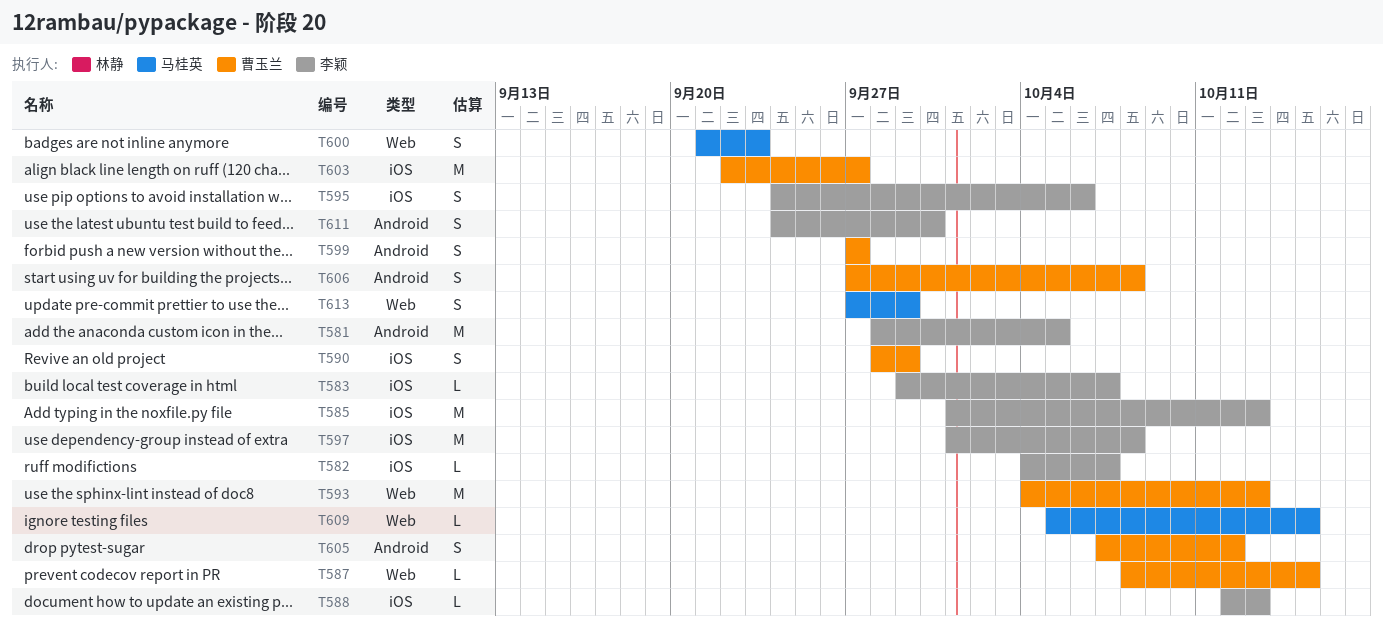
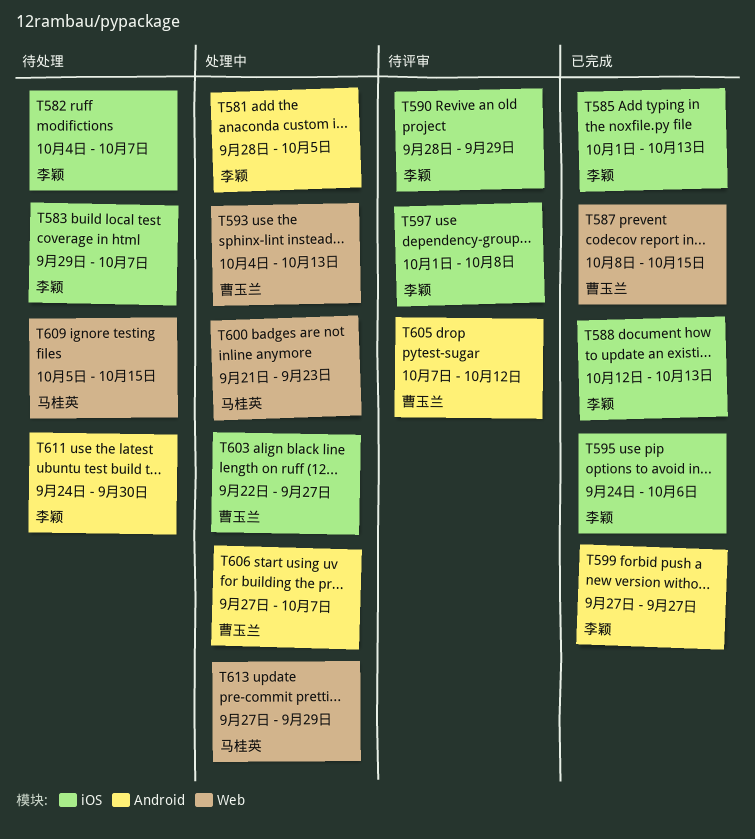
T590, owner: 曹玉兰 -> 李颖
T599, owner: 曹玉兰 -> 李颖
T606, due: Oct 8 -> Oct 7

